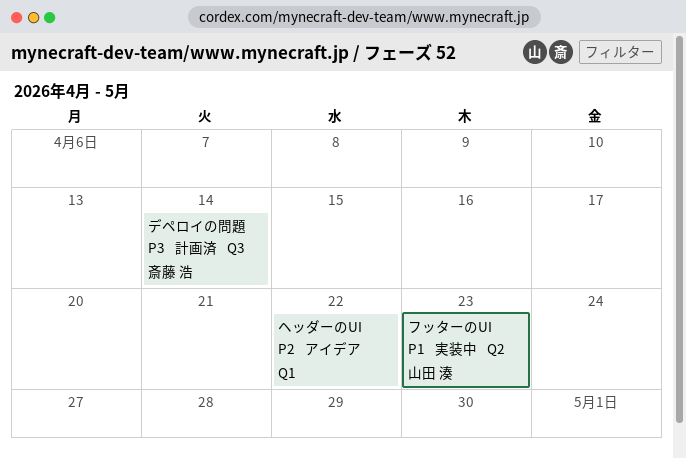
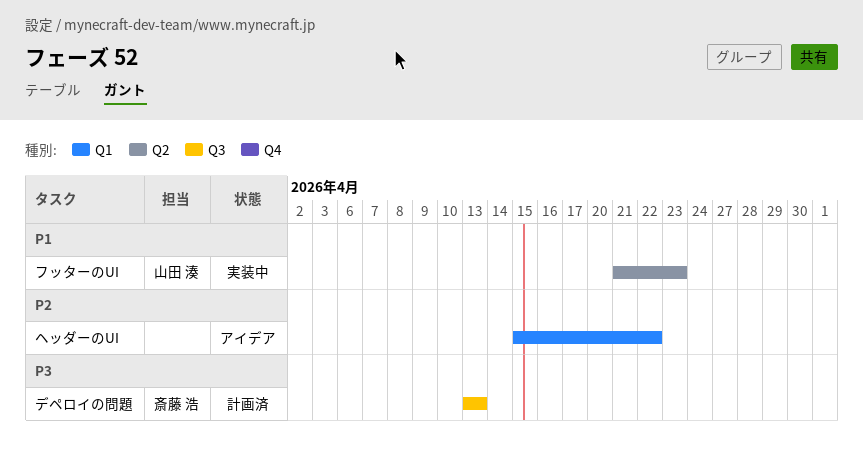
デペロイの問題, due: Apr 14 -> Apr 13

